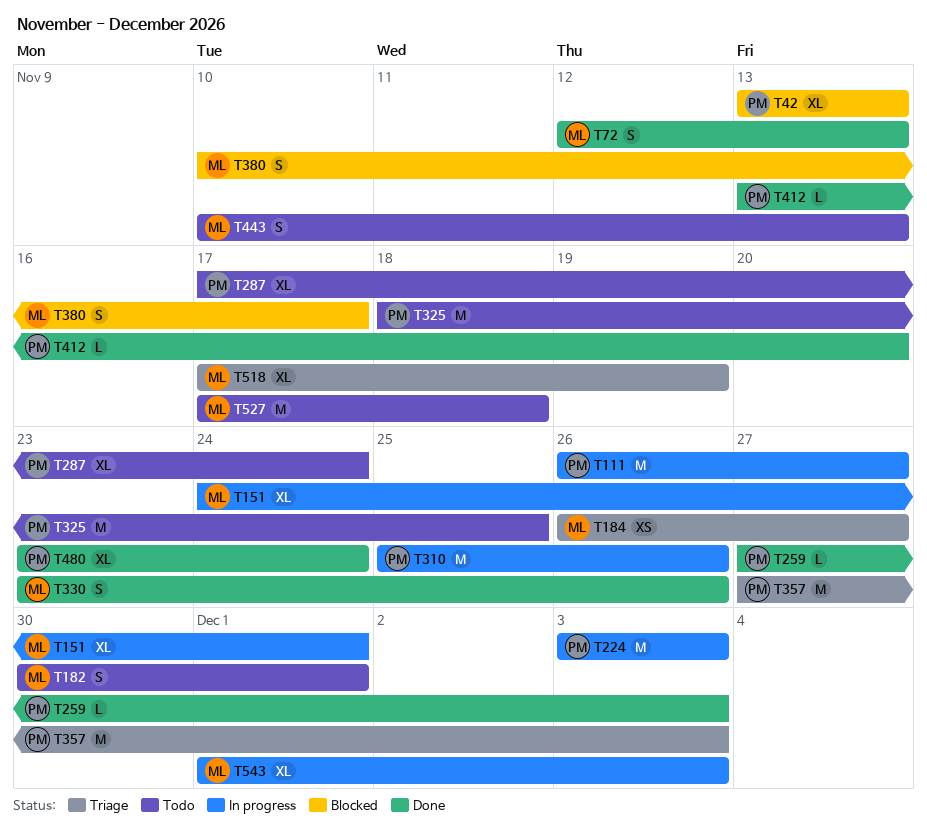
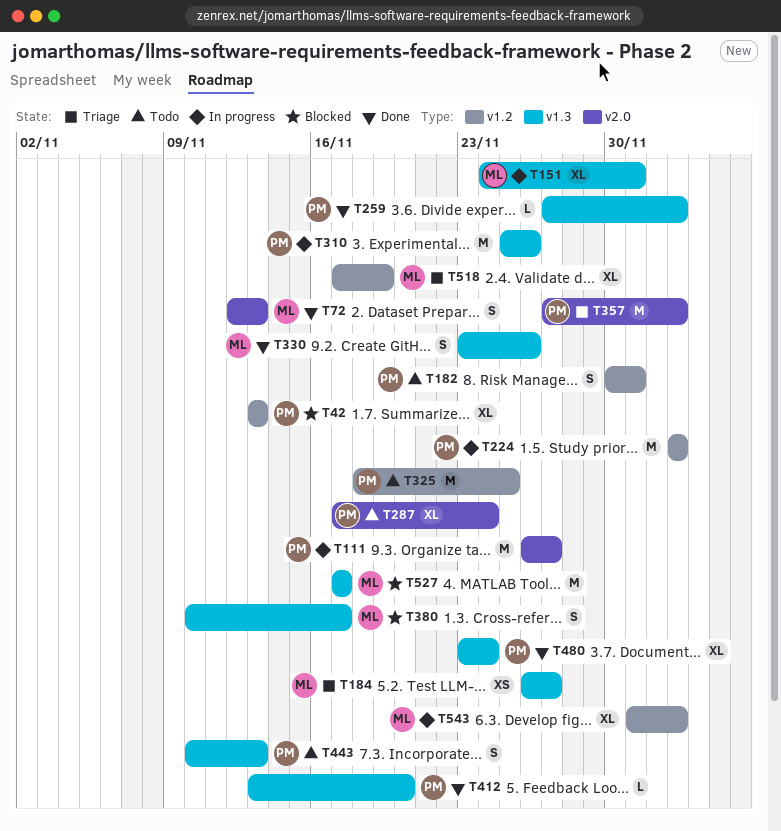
T182, owner: ML -> PM
T443, owner: ML -> PM
T527, status: Todo -> Blocked
T527, due: Nov 18 -> Nov 17

